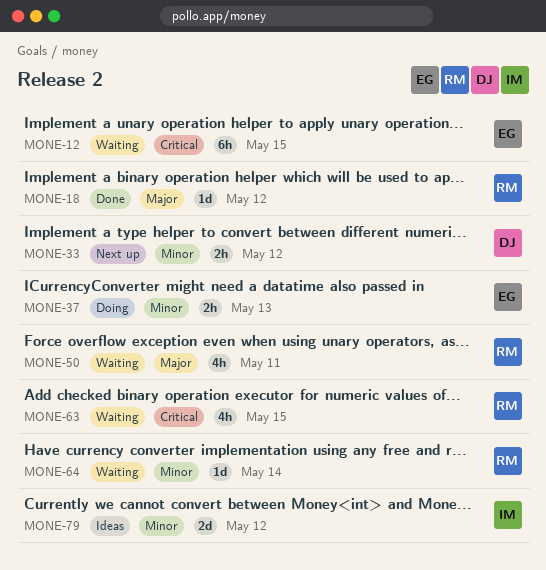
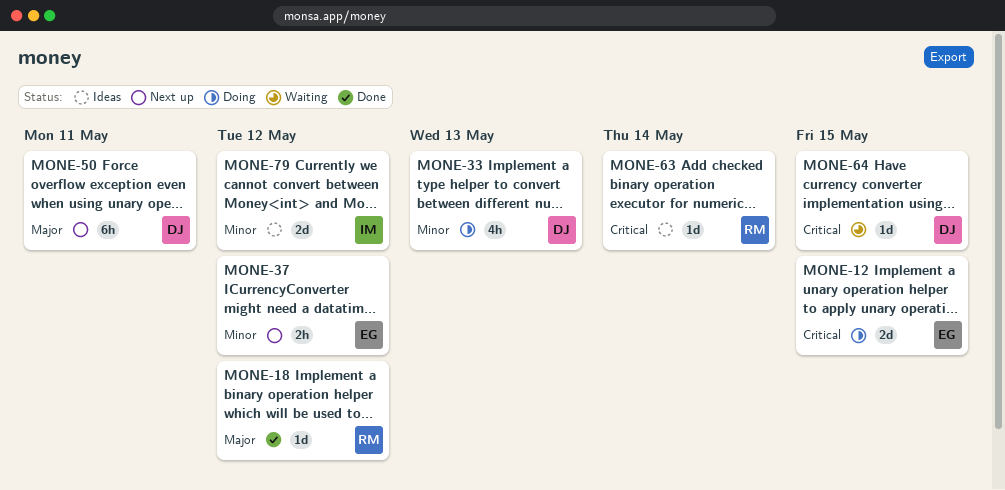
MONE-12, status: Waiting -> Doing
MONE-12, estimate: 6h -> 2d
MONE-33, status: Next up -> Doing
MONE-33, estimate: 2h -> 4h
MONE-33, due: May 12 -> May 13
MONE-37, status: Doing -> Next up
MONE-37, due: May 13 -> May 12
MONE-50, status: Waiting -> Next up
MONE-50, owner: RM -> DJ
MONE-50, estimate: 4h -> 6h
MONE-63, status: Waiting -> Ideas
MONE-63, estimate: 4h -> 1d
MONE-63, due: May 15 -> May 14
MONE-64, owner: RM -> DJ
MONE-64, priority: Minor -> Critical
MONE-64, due: May 14 -> May 15

